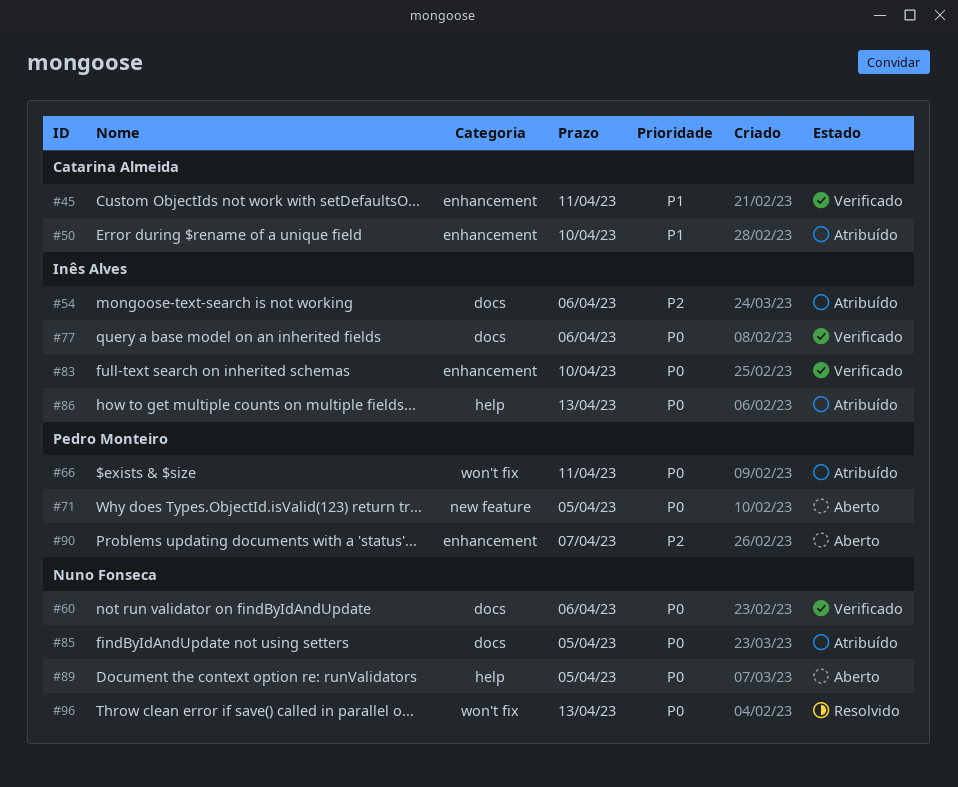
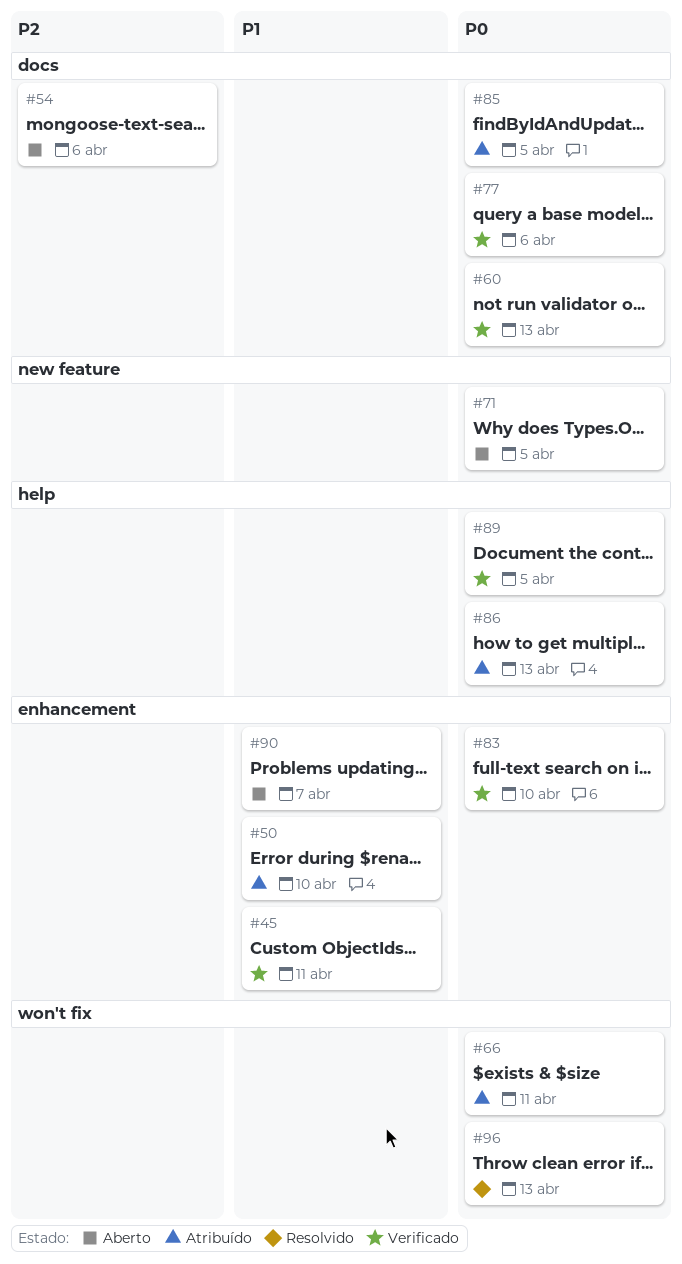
#54, status: Atribuído -> Aberto
#60, due: Apr 6 -> Apr 13
#89, status: Aberto -> Verificado
#90, priority: P2 -> P1

